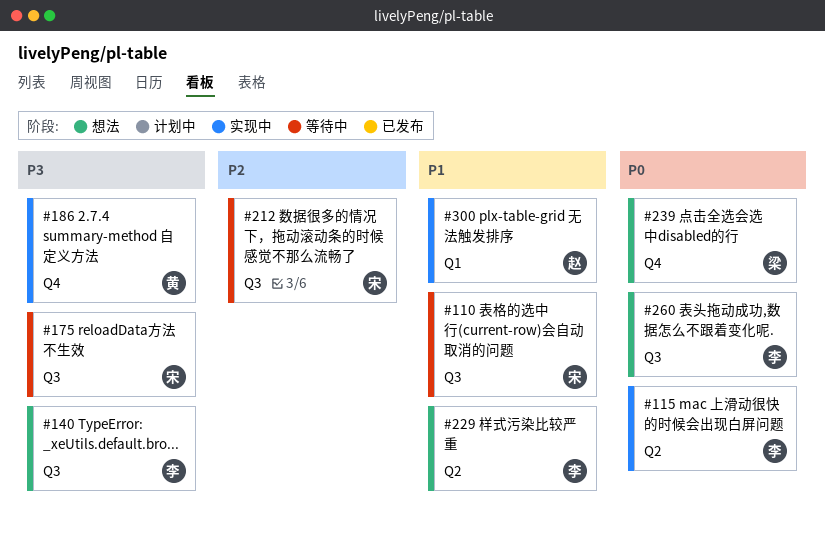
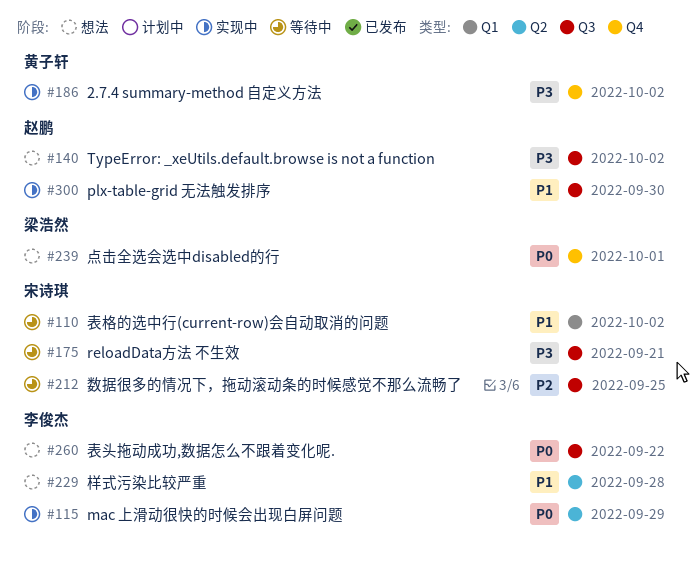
#110, label: Q3 -> Q1
#140, owner: 李俊杰 -> 赵鹏
#300, label: Q1 -> Q3

